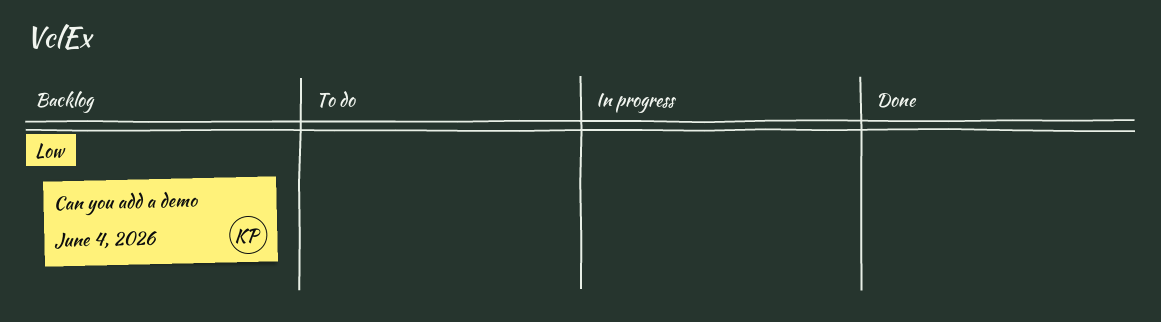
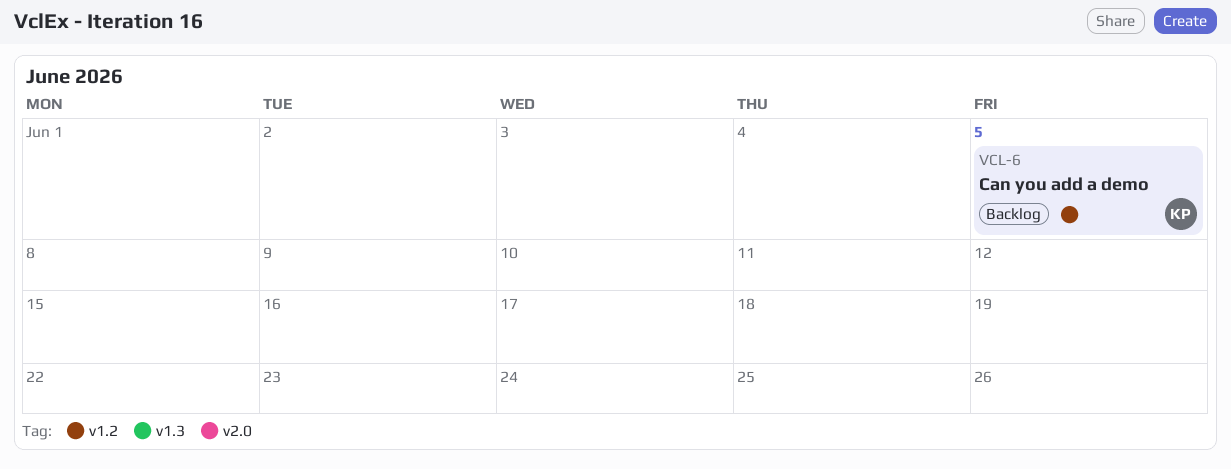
Can you add a demo, due: Jun 4 -> Jun 5

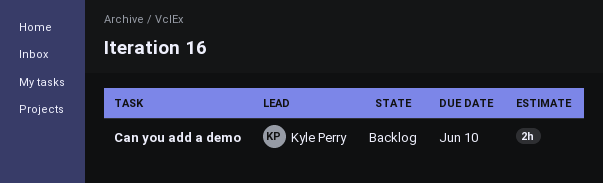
Can you add a demo, due: Jun 5 -> Jun 10

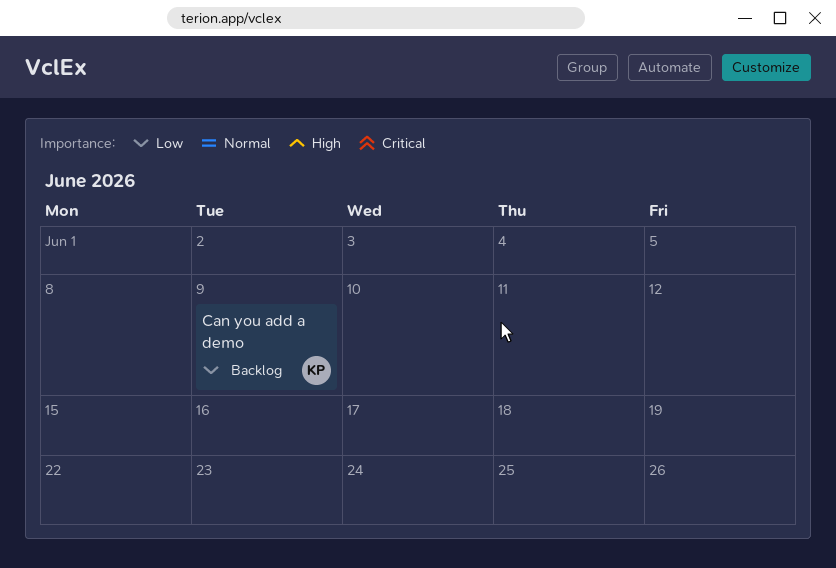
Can you add a demo, due: Jun 10 -> Jun 9

